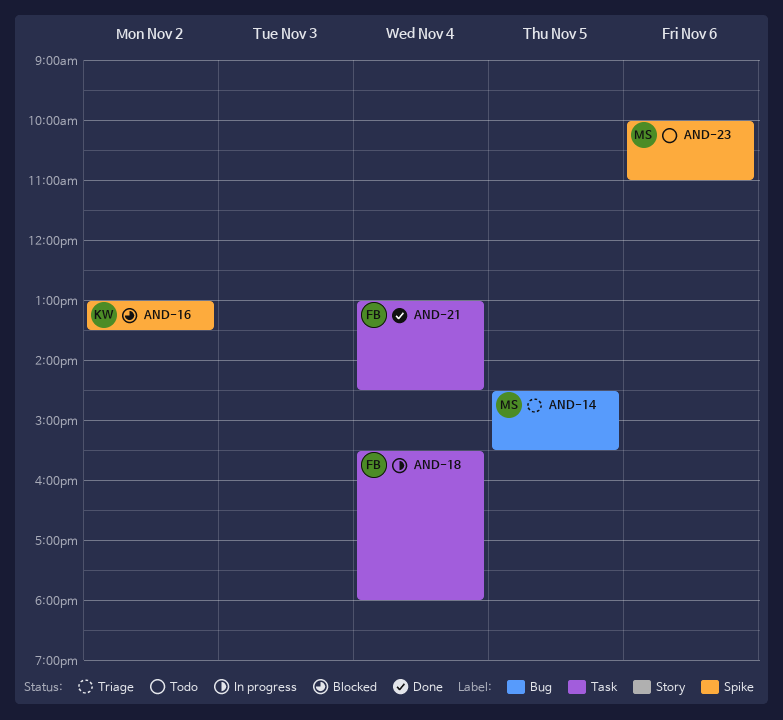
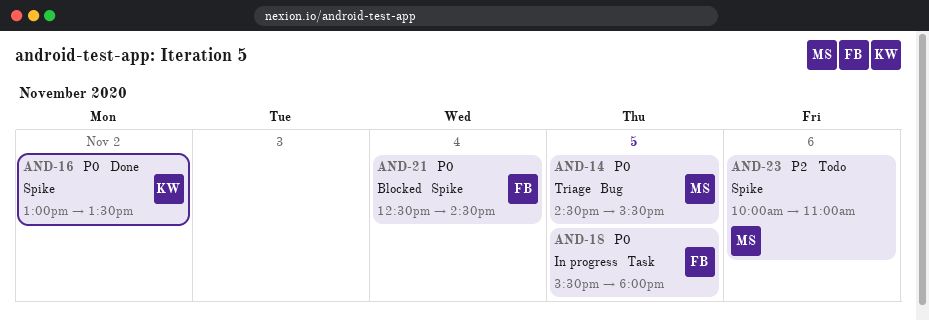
AND-16, status: Blocked -> Done
AND-18, day: Nov 4 -> Nov 5
AND-21, status: Done -> Blocked
AND-21, label: Task -> Spike
AND-21, begins: 13:00 -> 12:30

